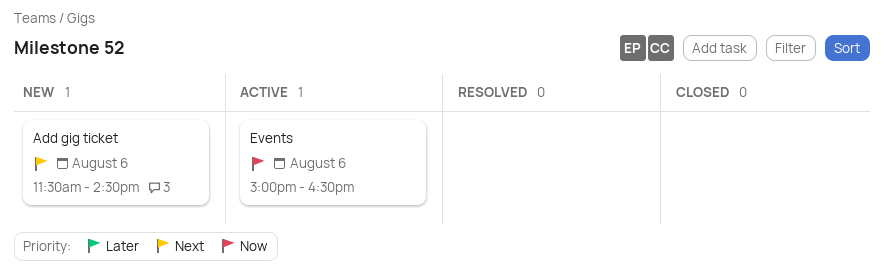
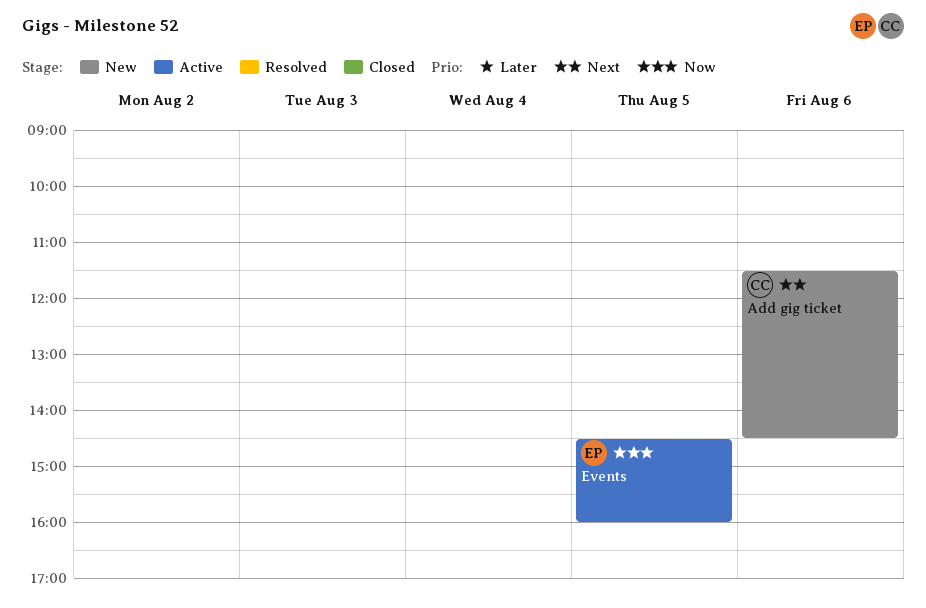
Events, day: Aug 6 -> Aug 5
Events, begins: 15:00 -> 14:30
Events, ends: 16:30 -> 16:00

